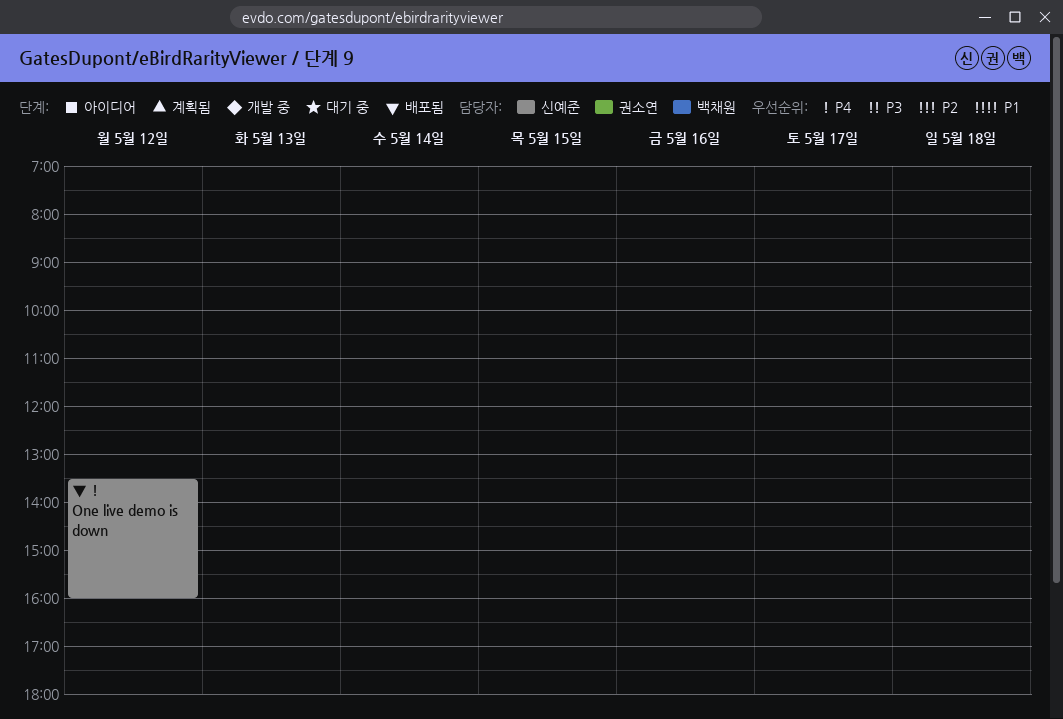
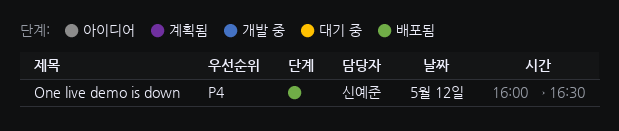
One live demo is down, begins: 13:30 -> 16:00
One live demo is down, ends: 16:00 -> 16:30

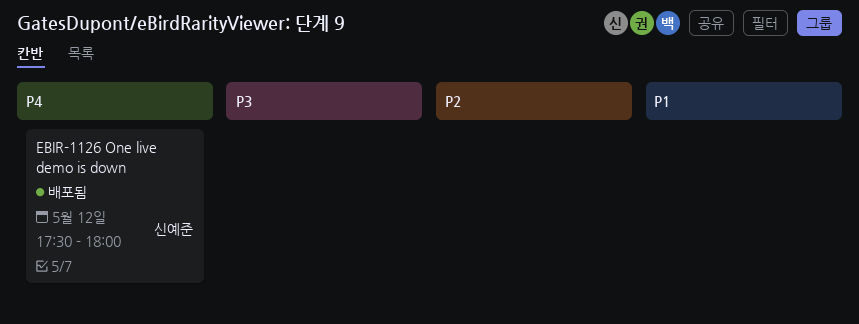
One live demo is down, begins: 16:00 -> 17:30
One live demo is down, ends: 16:30 -> 18:00

